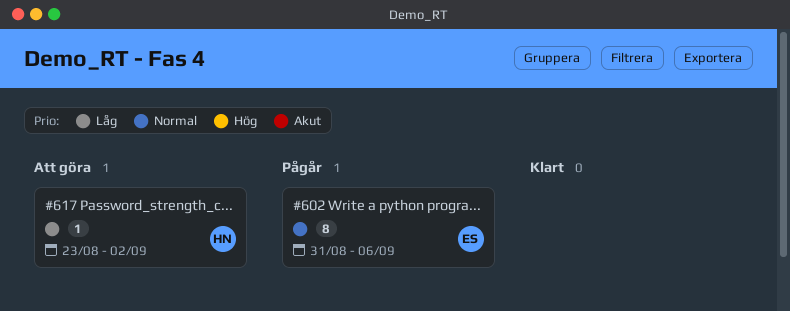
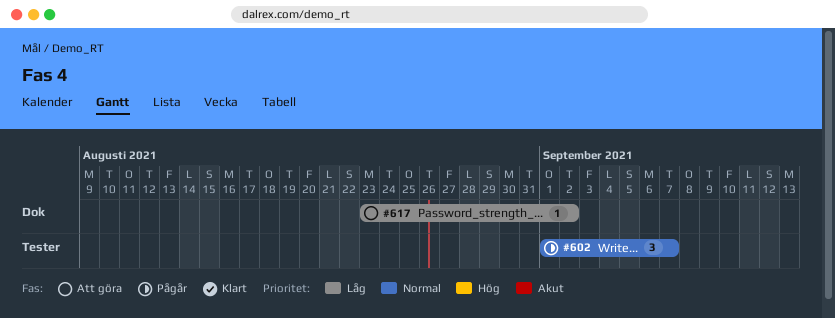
#602, estimate: 8 -> 3
#602, start: Aug 31 -> Sep 1
#602, due: Sep 6 -> Sep 7

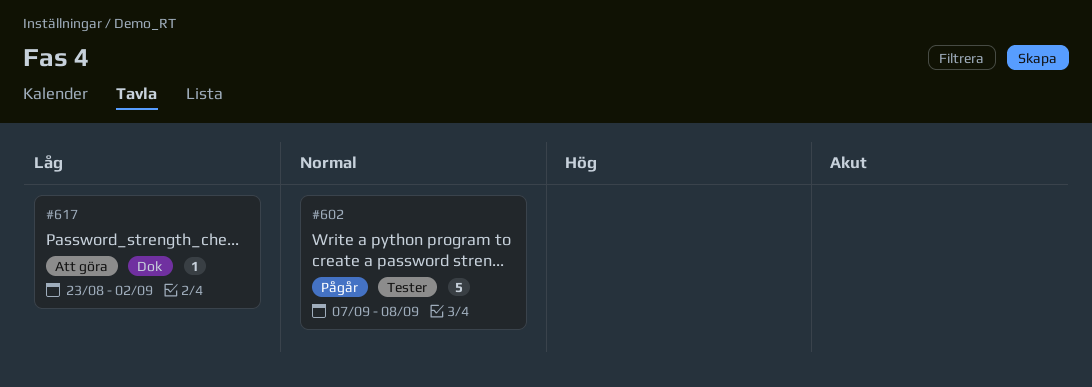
#602, estimate: 3 -> 5
#602, start: Sep 1 -> Sep 7
#602, due: Sep 7 -> Sep 8

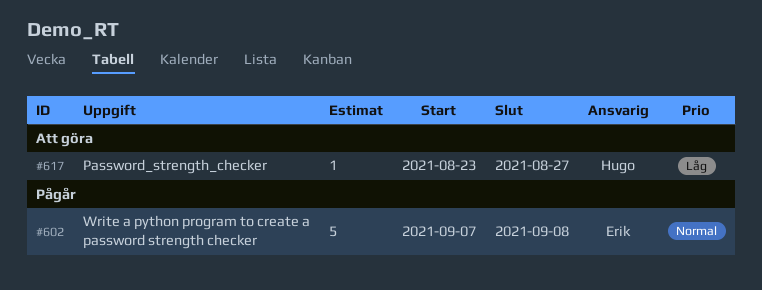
#617, due: Sep 2 -> Aug 27

